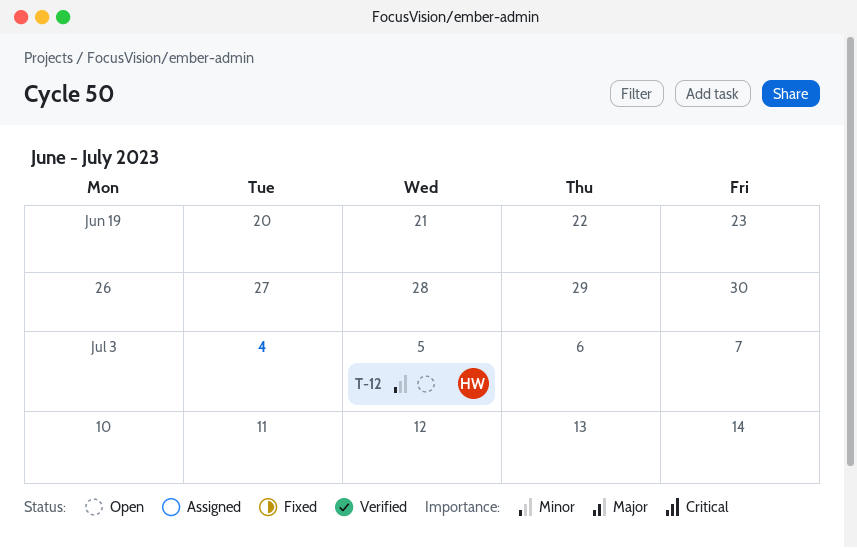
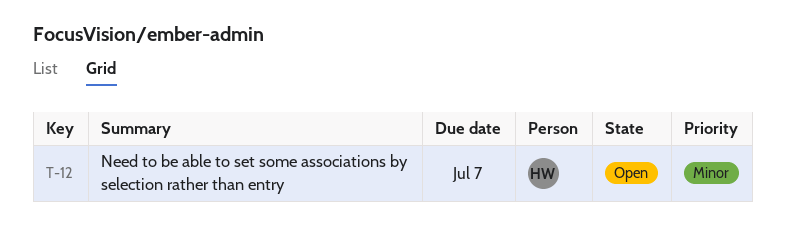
T-12, due: Jul 5 -> Jul 7

